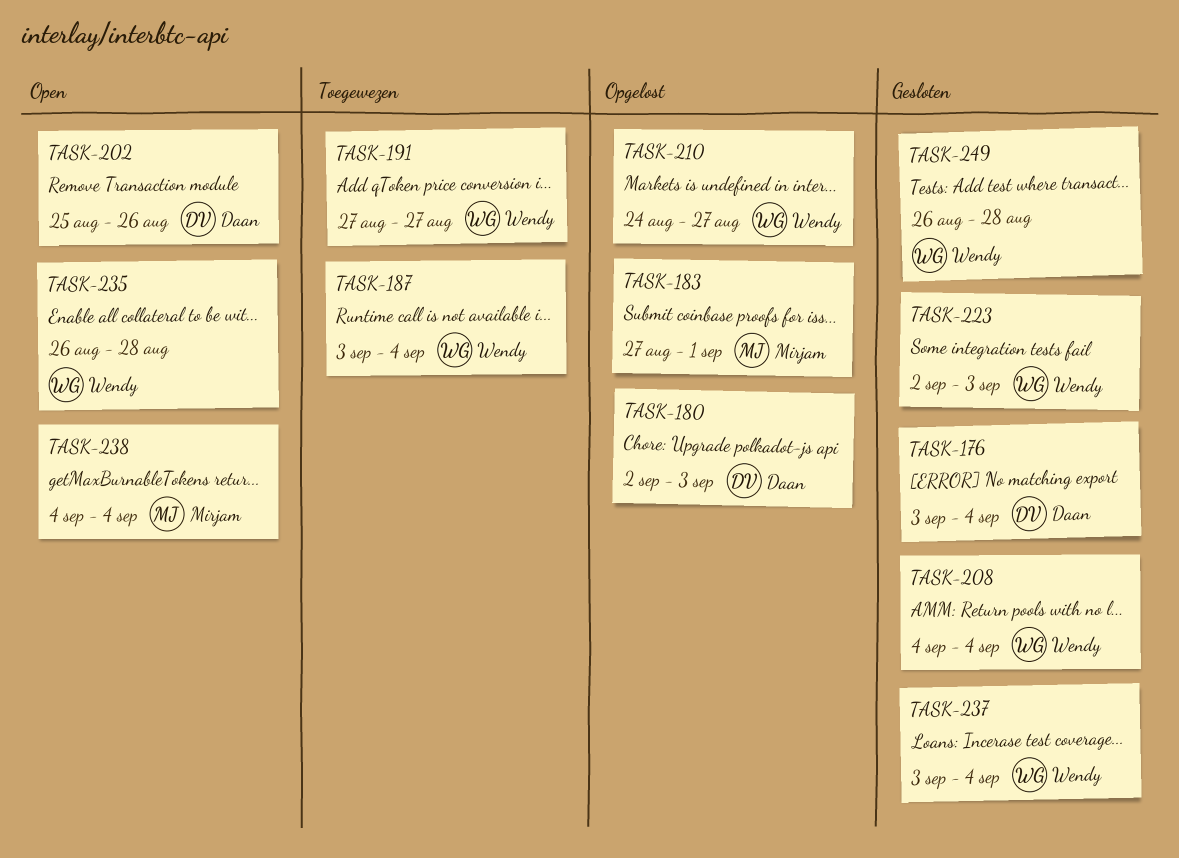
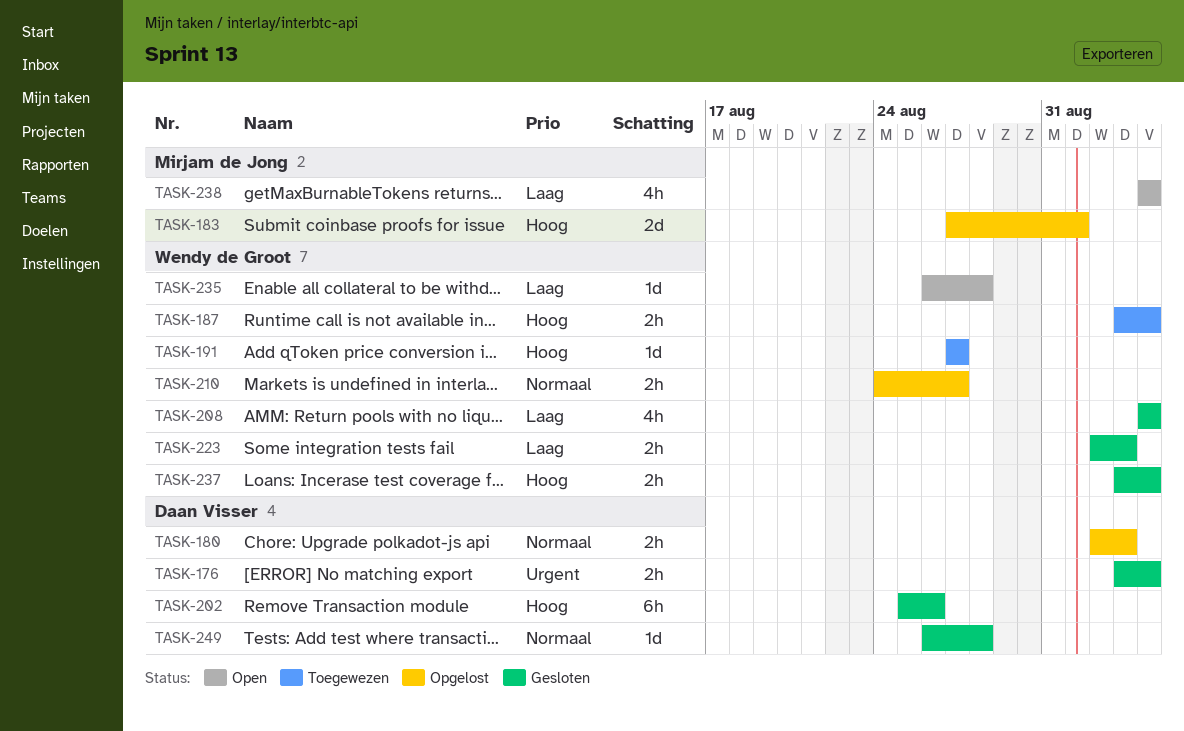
TASK-202, status: Open -> Gesloten
TASK-249, owner: Wendy de Groot -> Daan Visser

